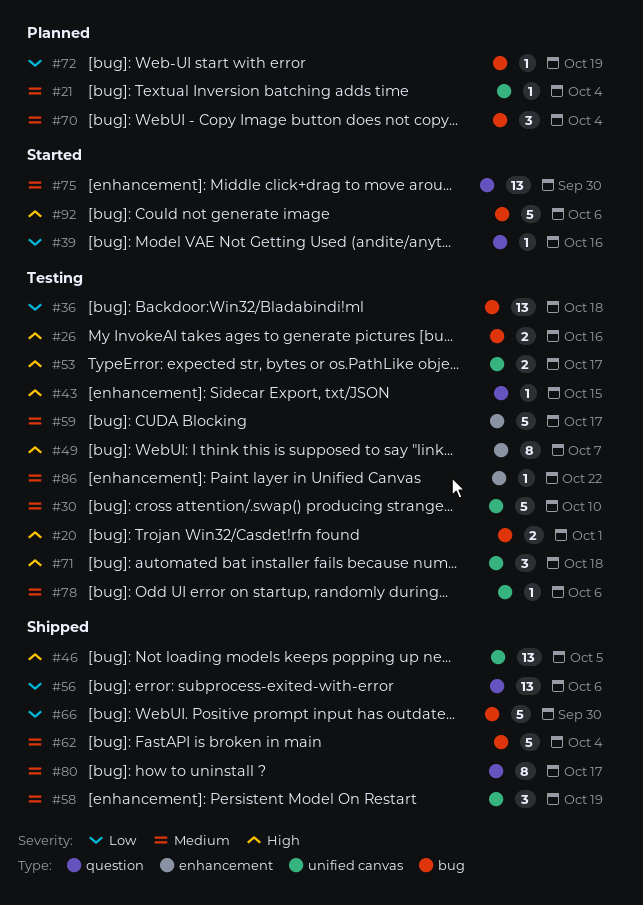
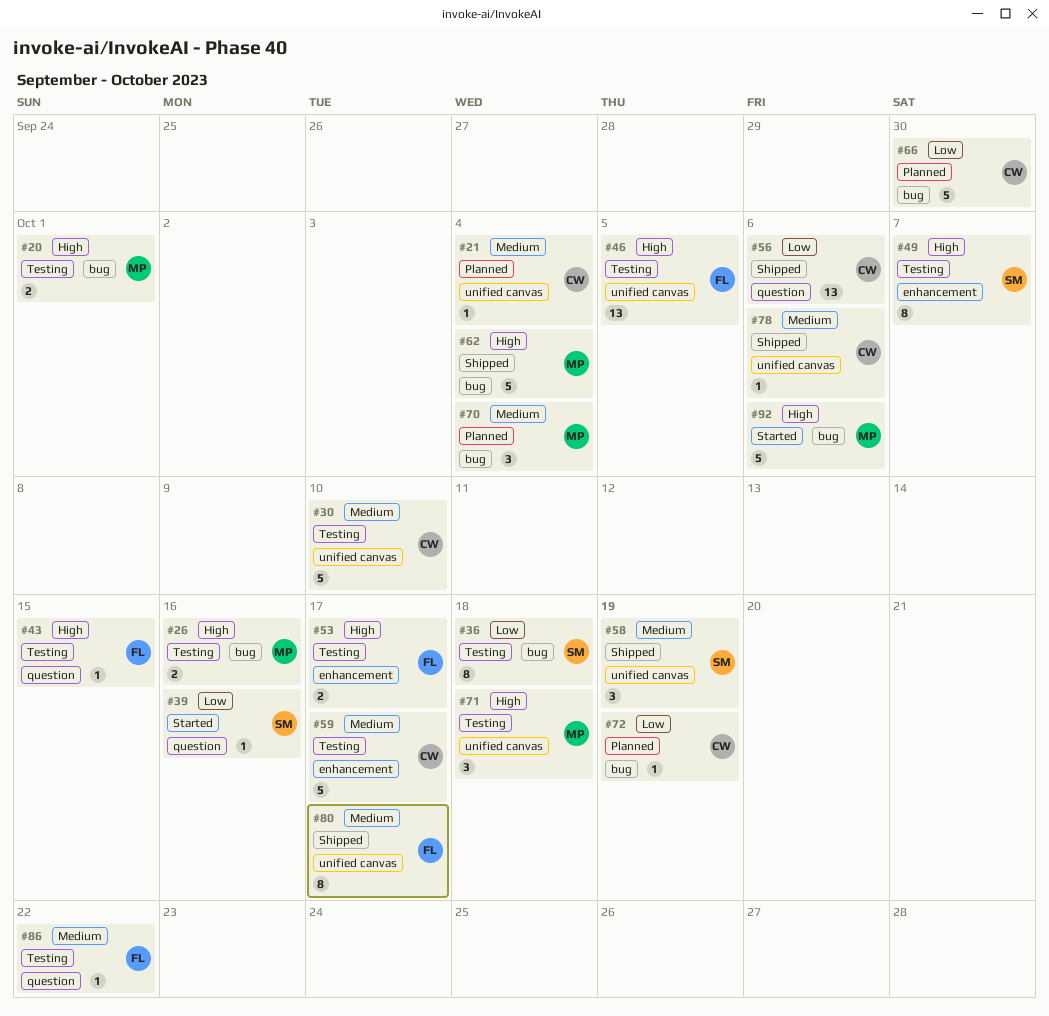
#36, estimate: 13 -> 8
#46, status: Shipped -> Testing
#53, label: unified canvas -> enhancement
#62, priority: Medium -> High
#66, status: Shipped -> Planned
#75: present -> none
#78, status: Testing -> Shipped
#80, label: question -> unified canvas
#86, label: enhancement -> question

